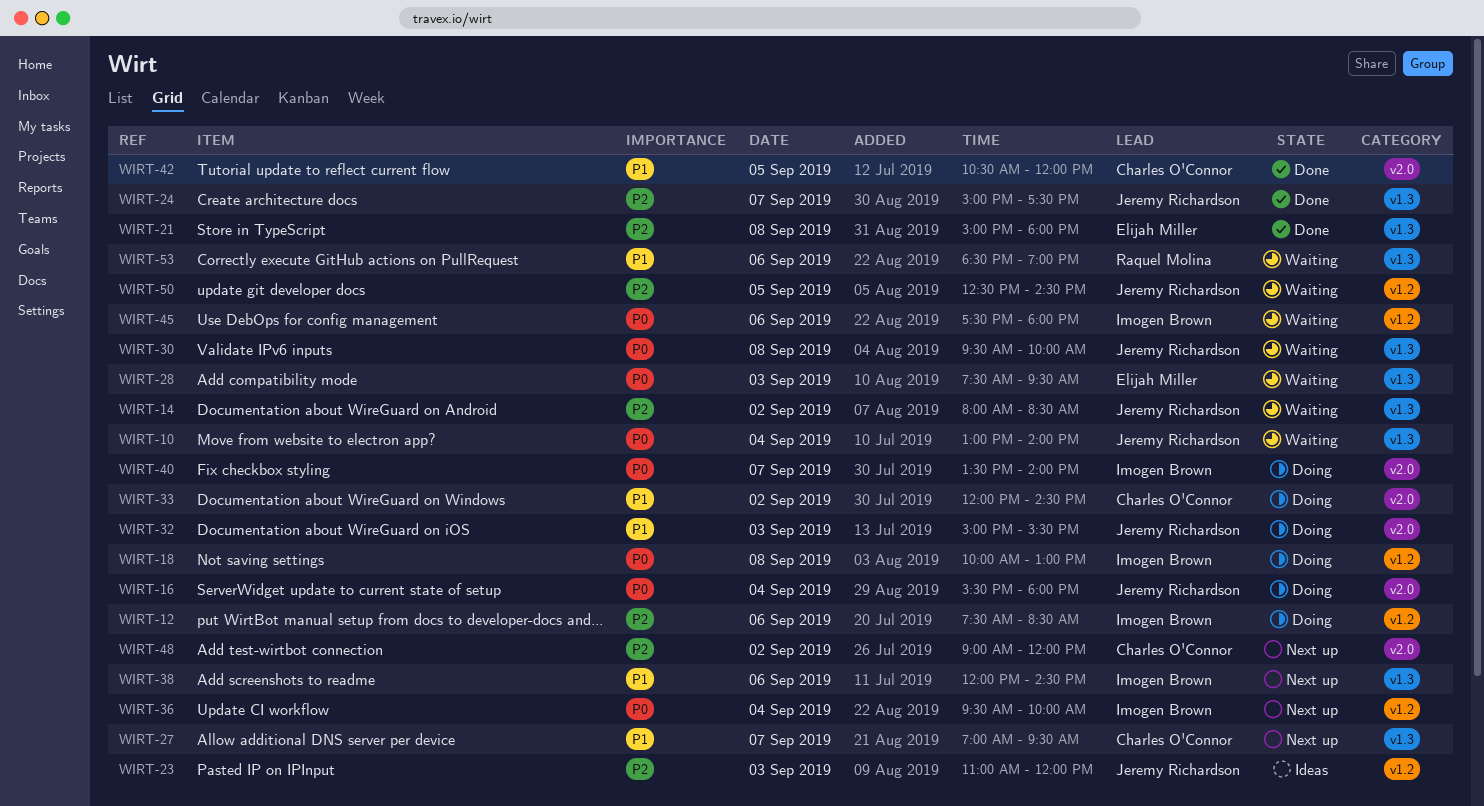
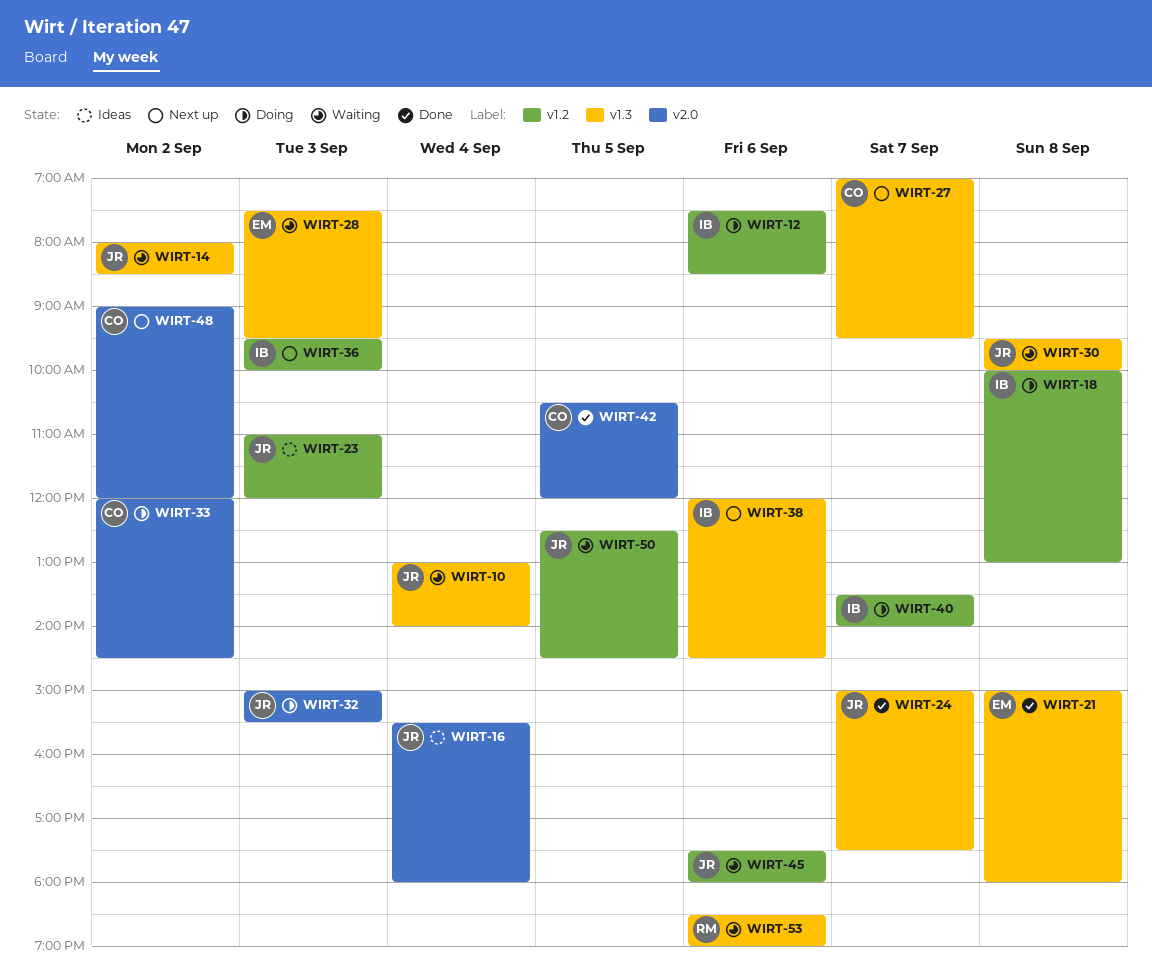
WIRT-16, status: Doing -> Ideas
WIRT-36, day: Sep 4 -> Sep 3
WIRT-40, label: v2.0 -> v1.2
WIRT-45, owner: Imogen Brown -> Jeremy Richardson

